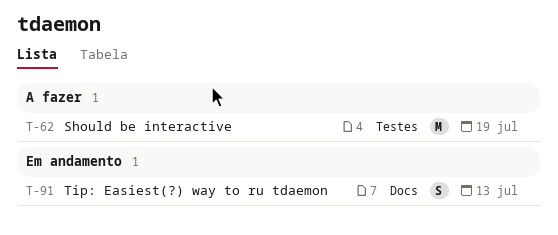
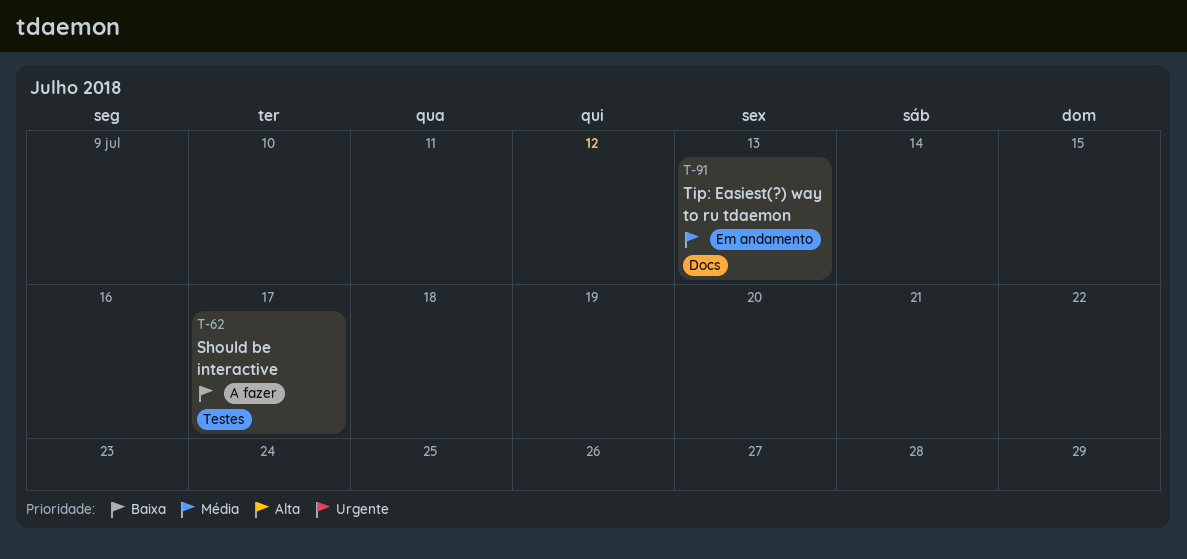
T-62, due: Jul 19 -> Jul 17

